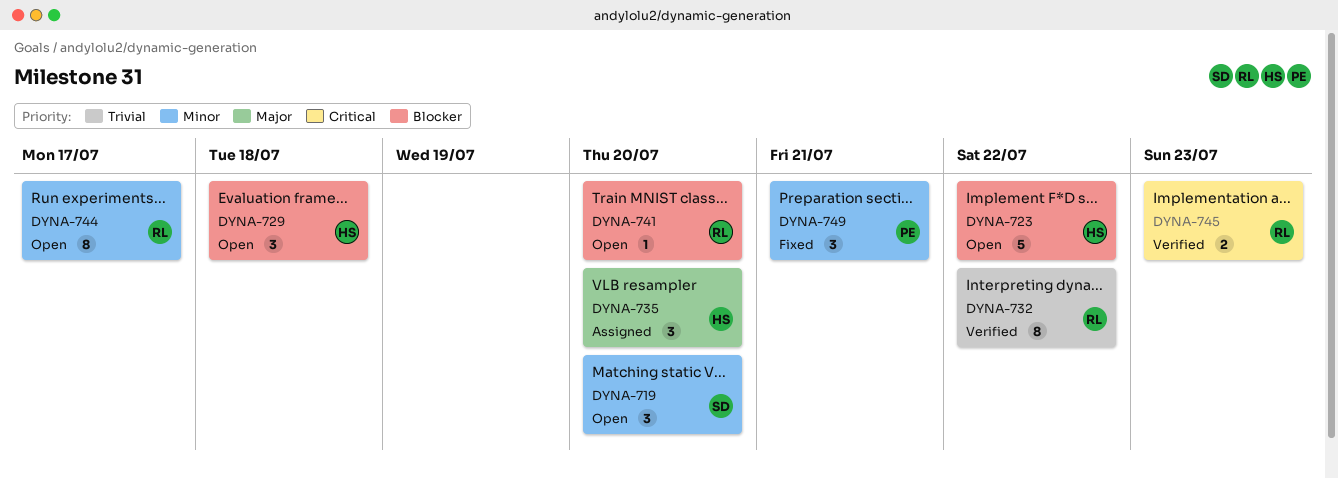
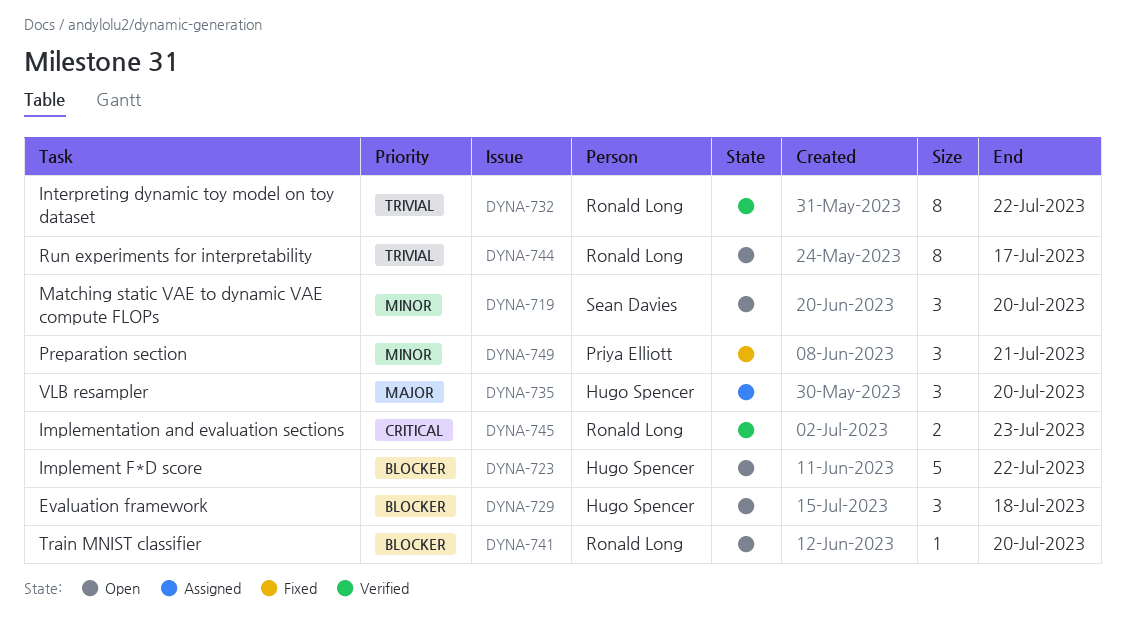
DYNA-744, priority: Minor -> Trivial

